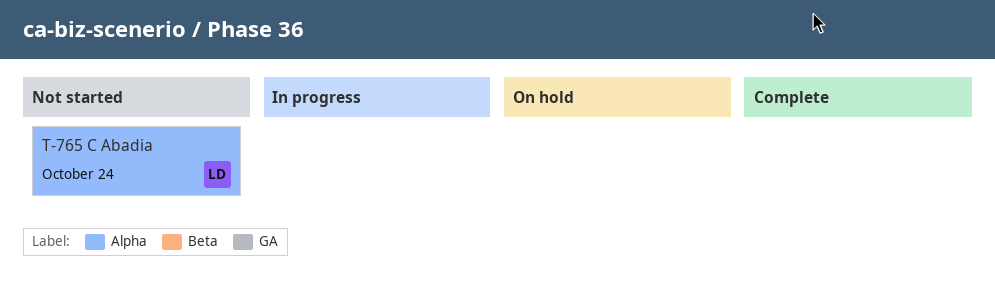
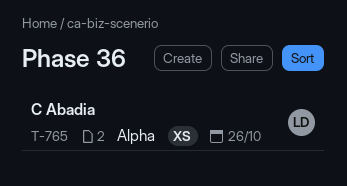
T-765, due: Oct 24 -> Oct 26

